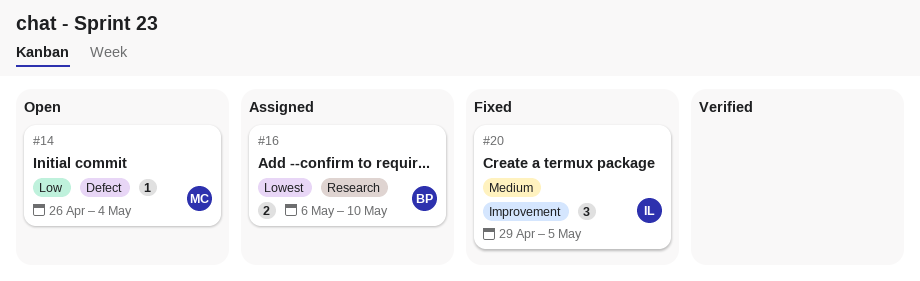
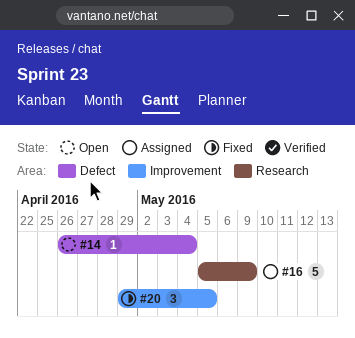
#16, estimate: 2 -> 5
#16, start: May 6 -> May 5
#16, due: May 10 -> May 9

